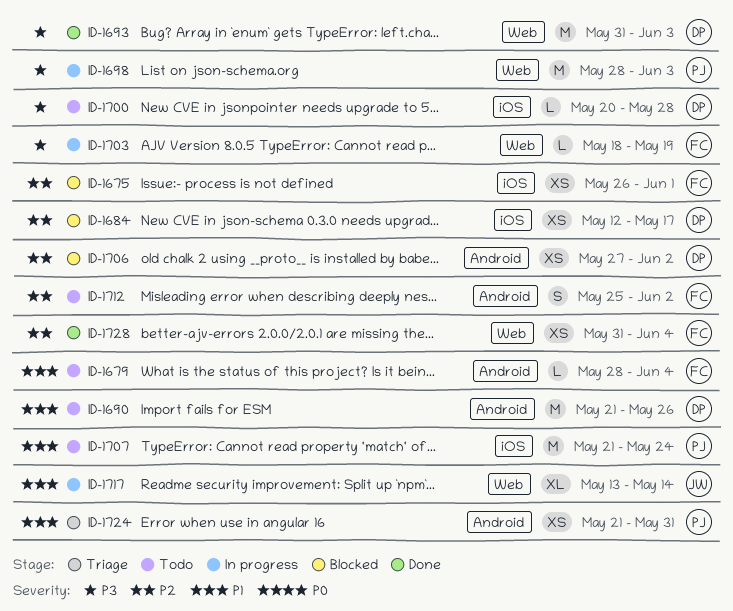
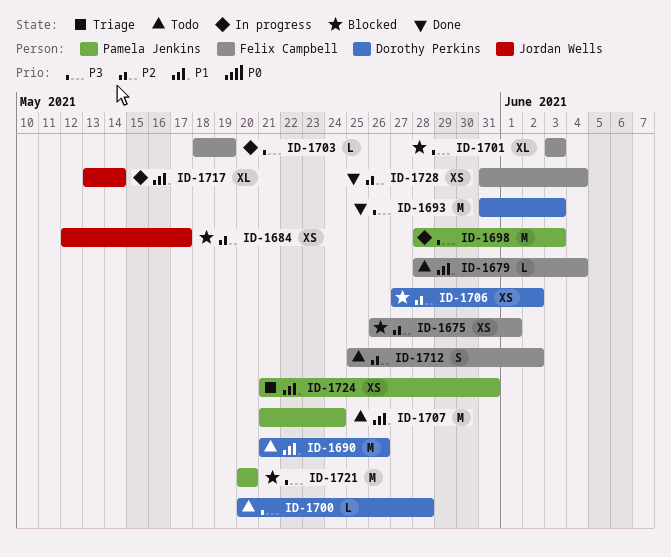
ID-1684, owner: Dorothy Perkins -> Jordan Wells
ID-1701: none -> present
ID-1721: none -> present

